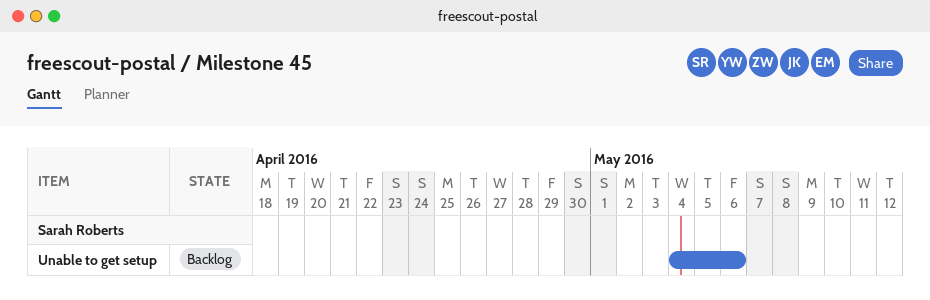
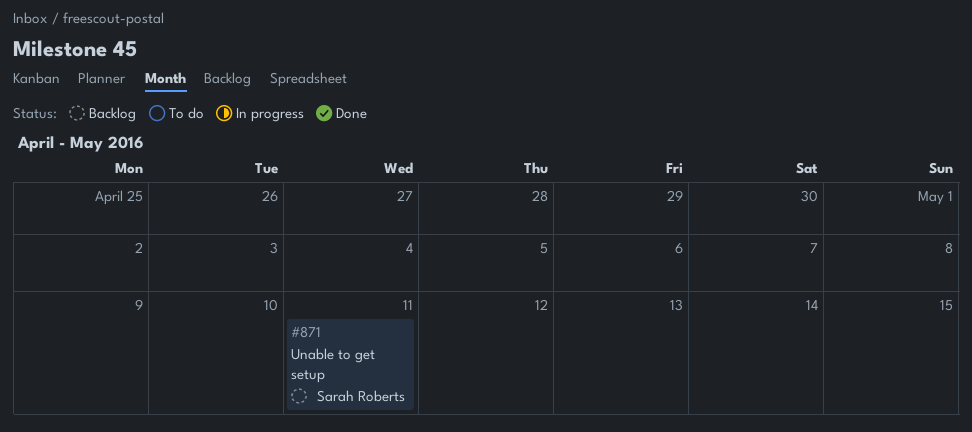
Unable to get setup, due: May 6 -> May 11

